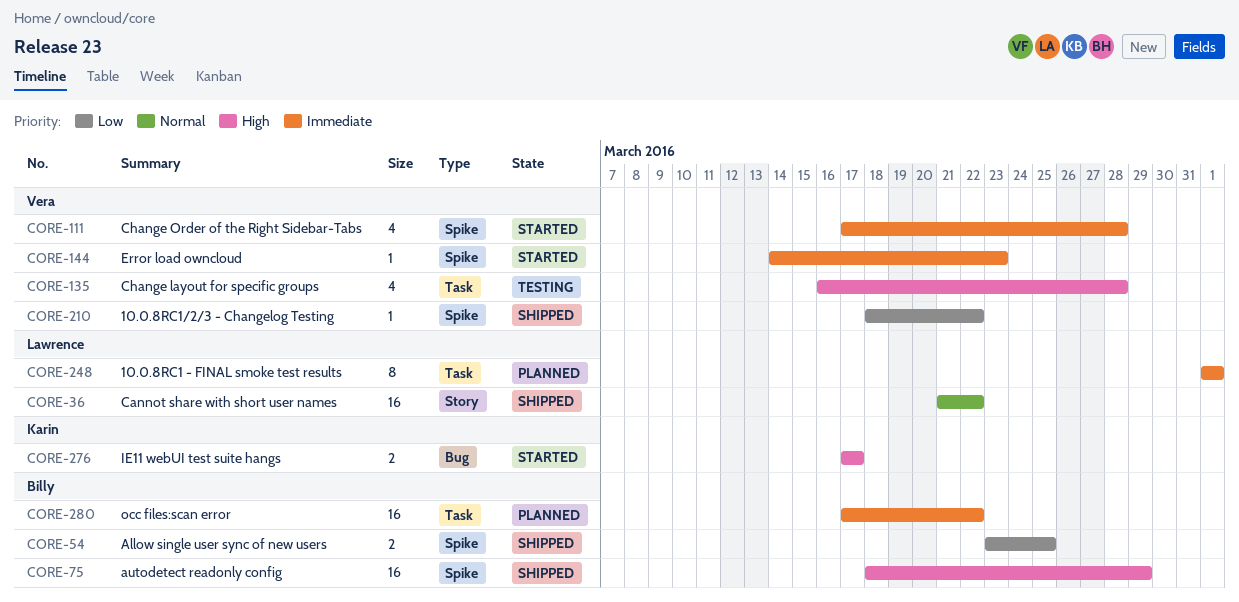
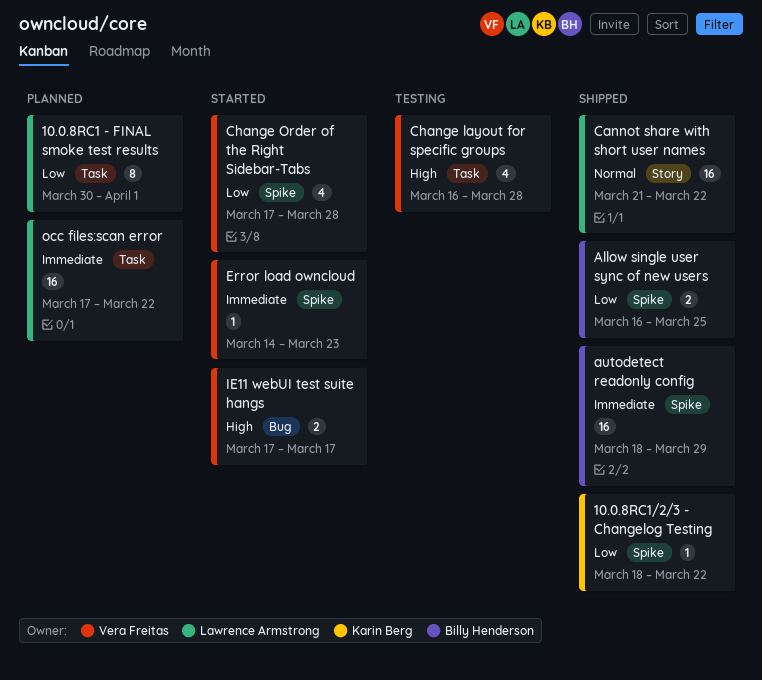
10.0.8RC1 - FINAL smoke test results, priority: Immediate -> Low
10.0.8RC1 - FINAL smoke test results, start: Apr 1 -> Mar 30
10.0.8RC1/2/3 - Changelog Testing, owner: Vera Freitas -> Karin Berg
Allow single user sync of new users, start: Mar 23 -> Mar 16
autodetect readonly config, priority: High -> Immediate
Change Order of the Right Sidebar-Tabs, priority: Immediate -> Low
IE11 webUI test suite hangs, owner: Karin Berg -> Vera Freitas
occ files:scan error, owner: Billy Henderson -> Lawrence Armstrong

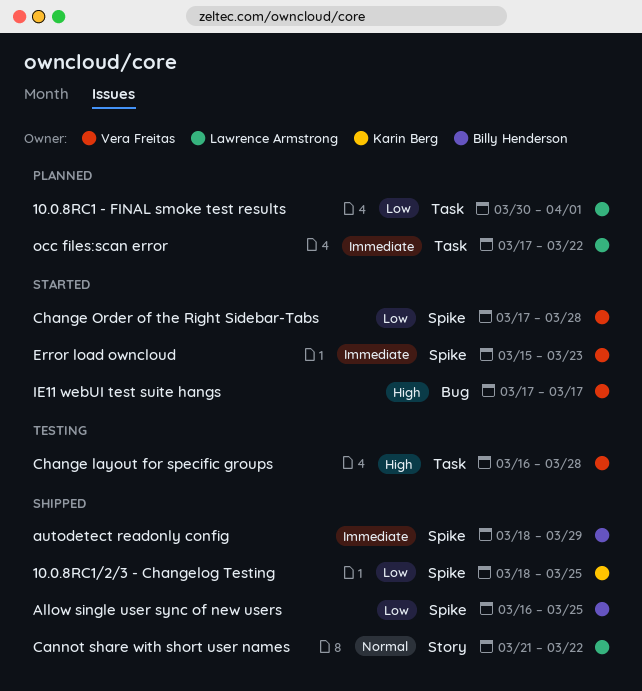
10.0.8RC1/2/3 - Changelog Testing, due: Mar 22 -> Mar 25
Error load owncloud, start: Mar 14 -> Mar 15

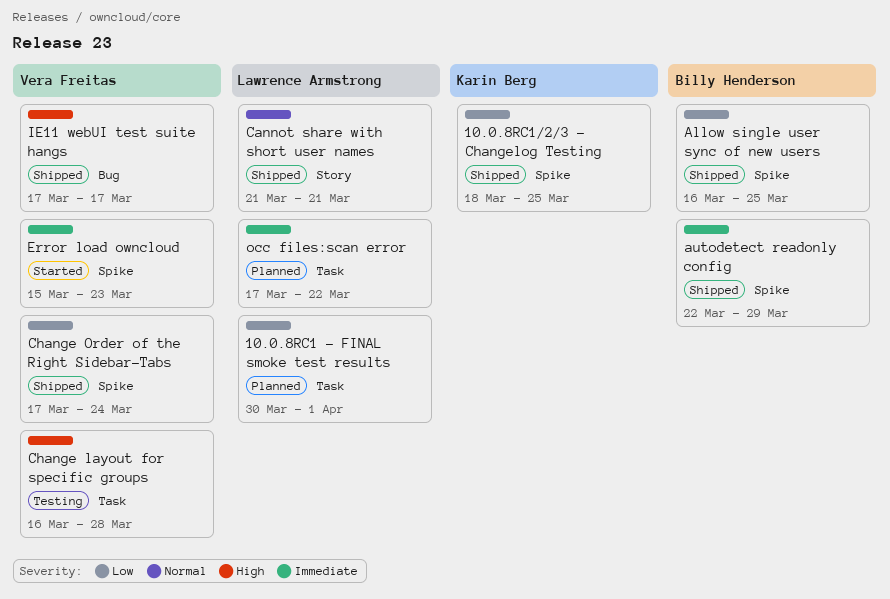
autodetect readonly config, start: Mar 18 -> Mar 22
Cannot share with short user names, due: Mar 22 -> Mar 21
Change Order of the Right Sidebar-Tabs, status: Started -> Shipped
Change Order of the Right Sidebar-Tabs, due: Mar 28 -> Mar 24
IE11 webUI test suite hangs, status: Started -> Shipped

